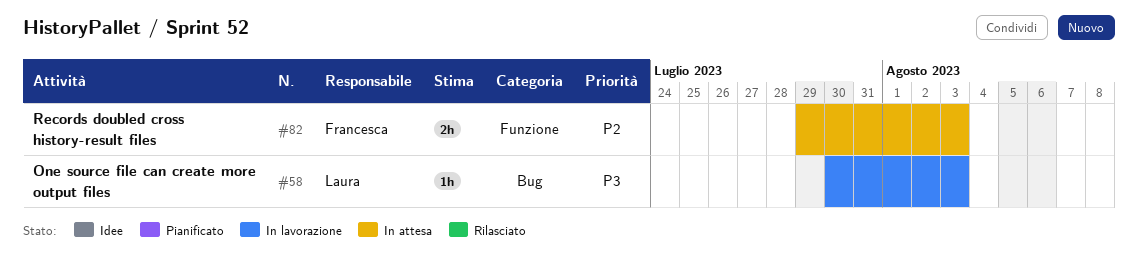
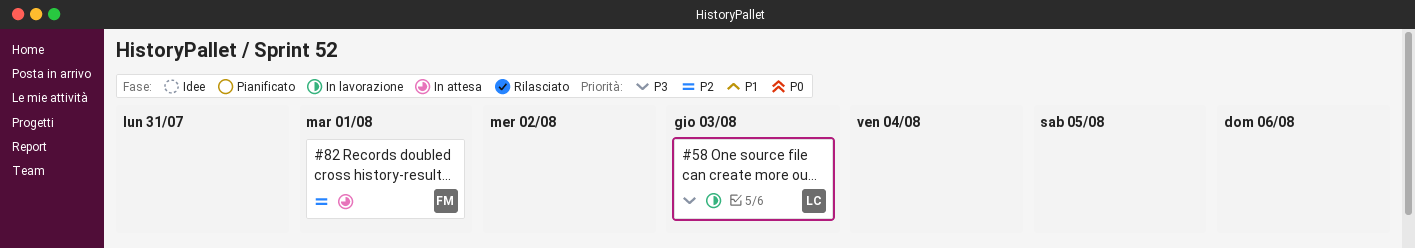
#82, due: Aug 3 -> Aug 1

